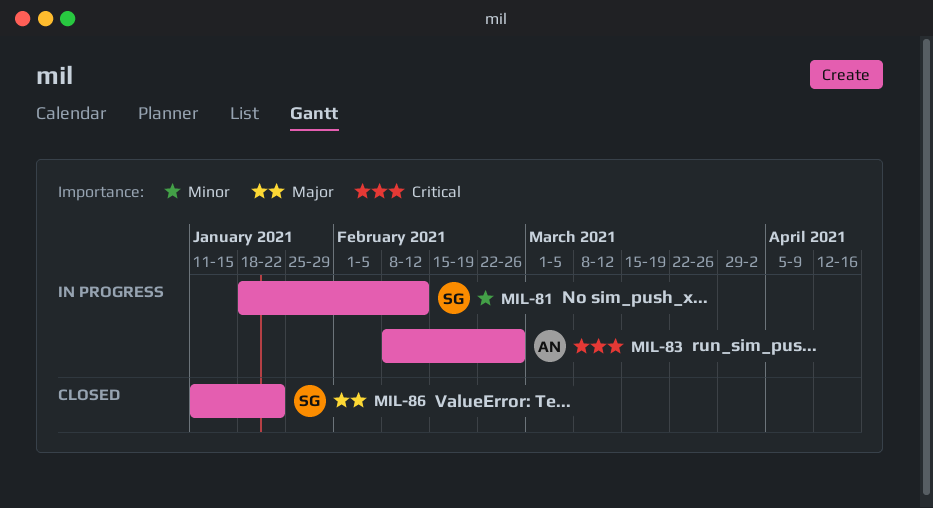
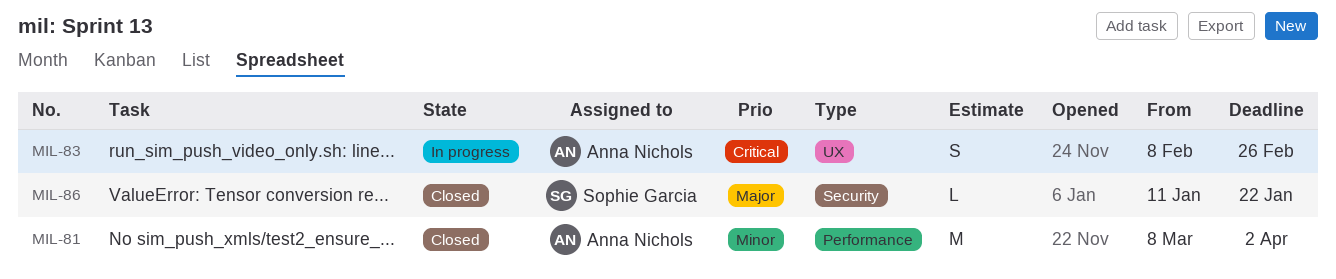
MIL-81, status: In progress -> Closed
MIL-81, owner: Sophie Garcia -> Anna Nichols
MIL-81, start: Jan 18 -> Mar 8
MIL-81, due: Feb 12 -> Apr 2

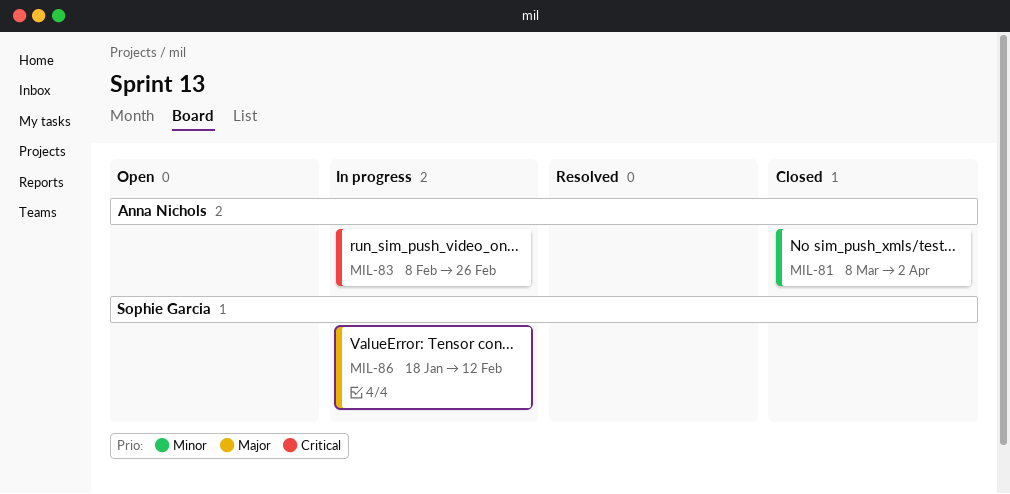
MIL-86, status: Closed -> In progress
MIL-86, start: Jan 11 -> Jan 18
MIL-86, due: Jan 22 -> Feb 12

